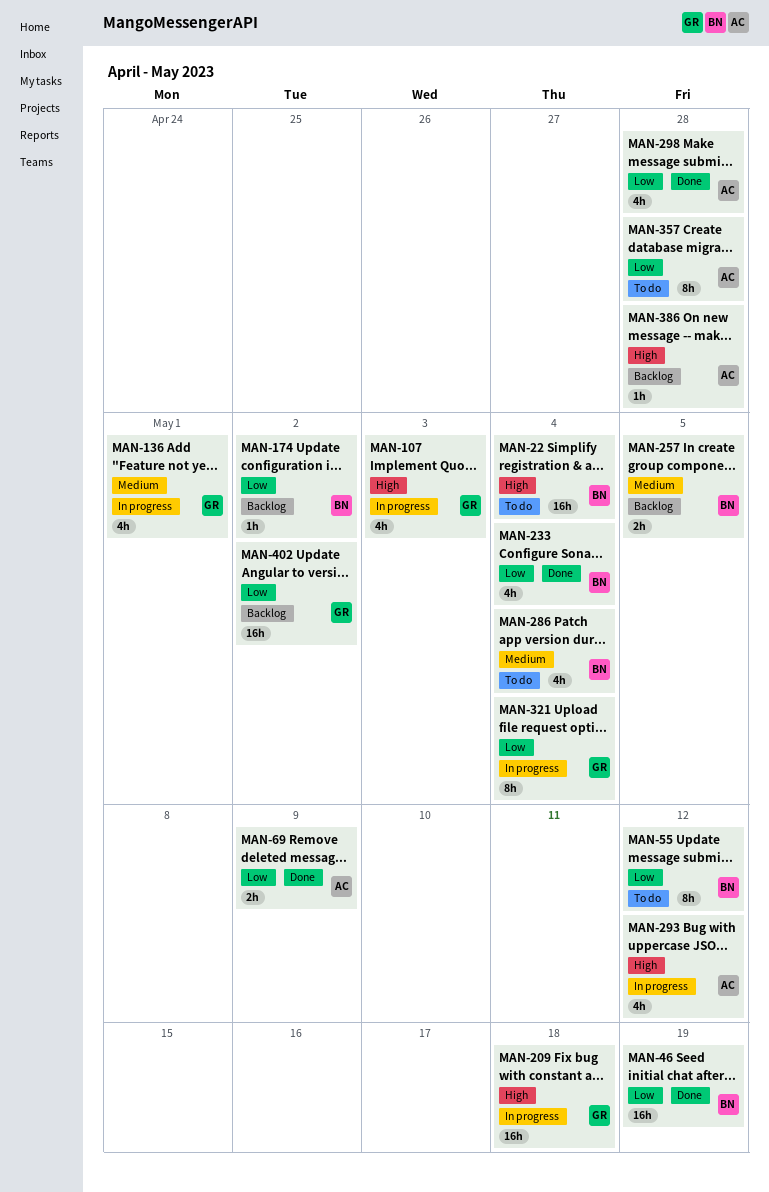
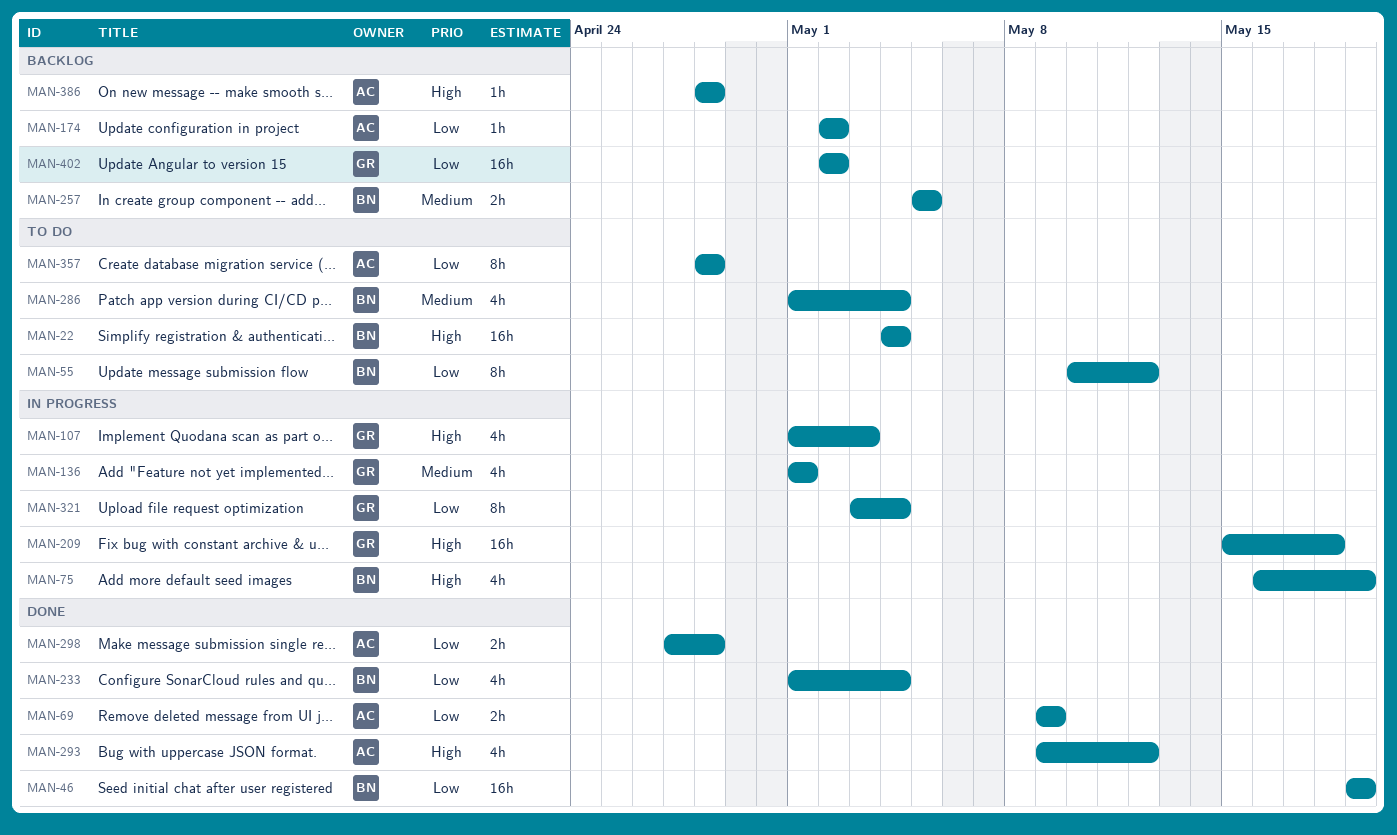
MAN-75: none -> present
MAN-174, owner: BN -> AC
MAN-293, status: In progress -> Done
MAN-298, estimate: 4h -> 2h

